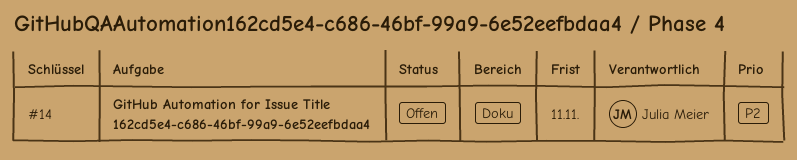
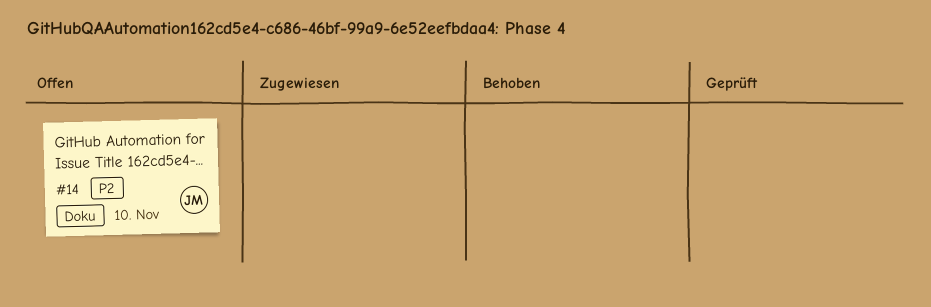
#14, due: Nov 11 -> Nov 10

